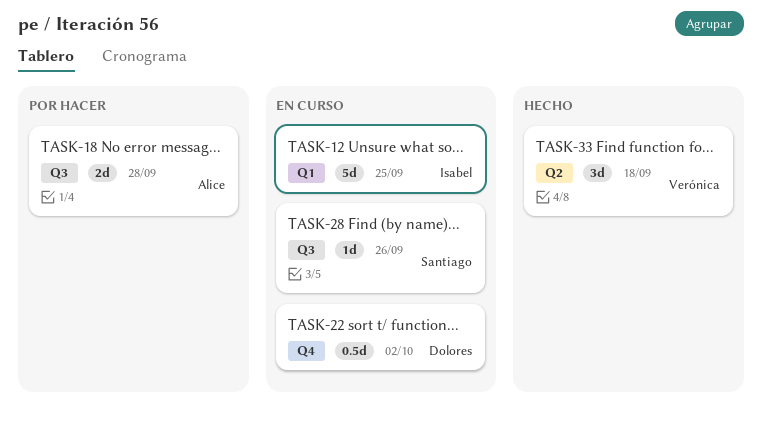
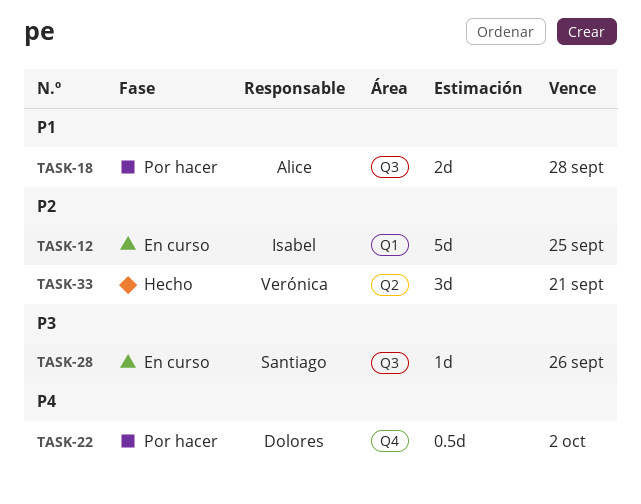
TASK-22, status: En curso -> Por hacer
TASK-33, due: Sep 18 -> Sep 21

